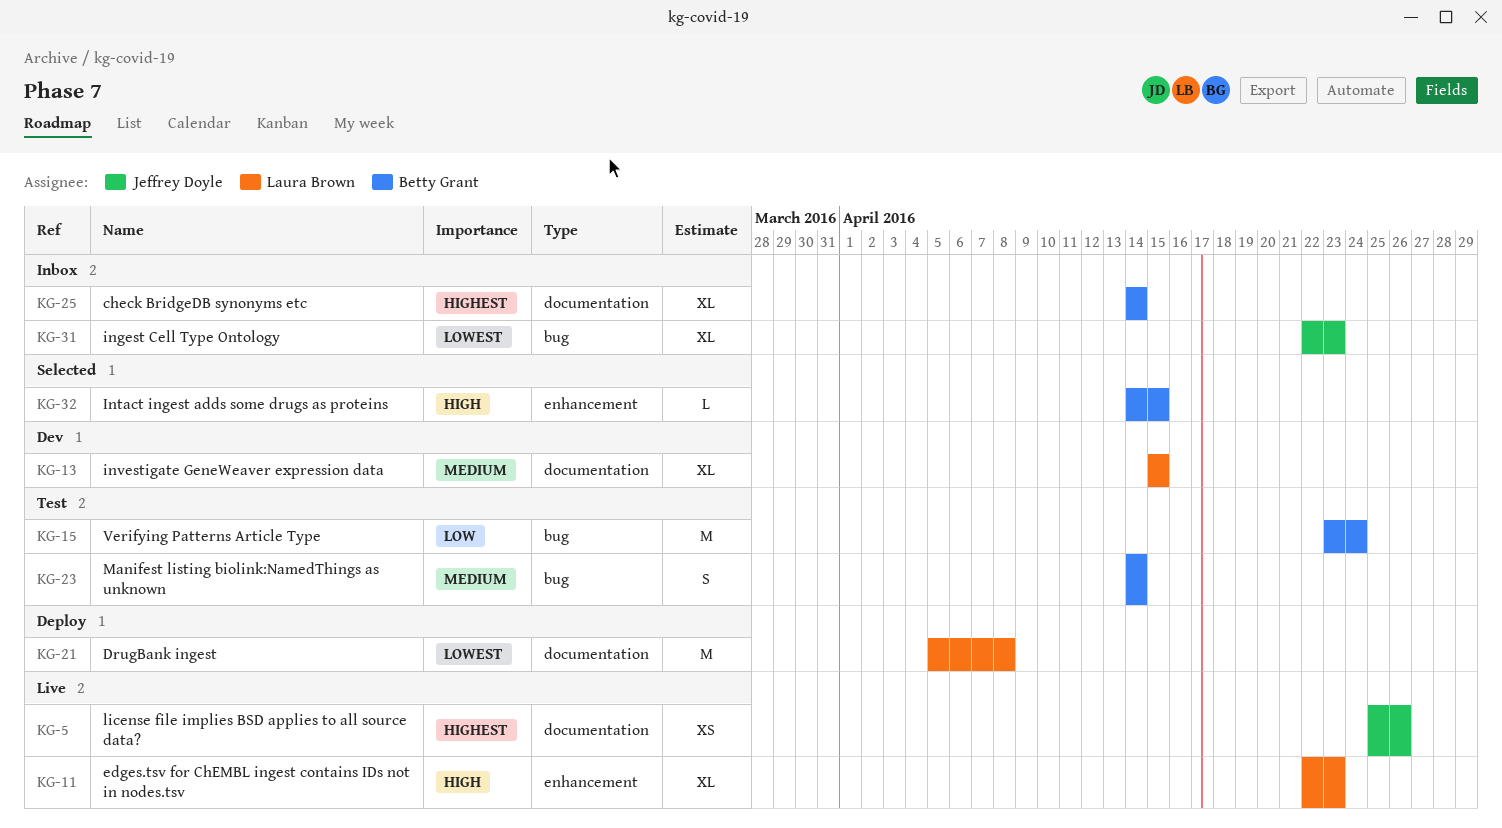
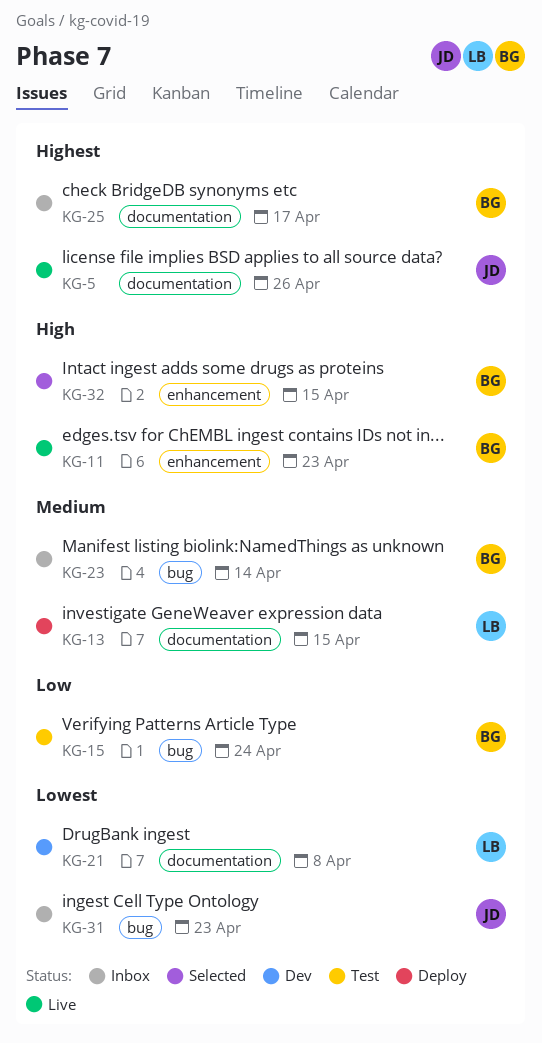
KG-11, owner: Laura Brown -> Betty Grant
KG-13, status: Dev -> Deploy
KG-21, status: Deploy -> Dev
KG-23, status: Test -> Inbox
KG-25, due: Apr 14 -> Apr 17

